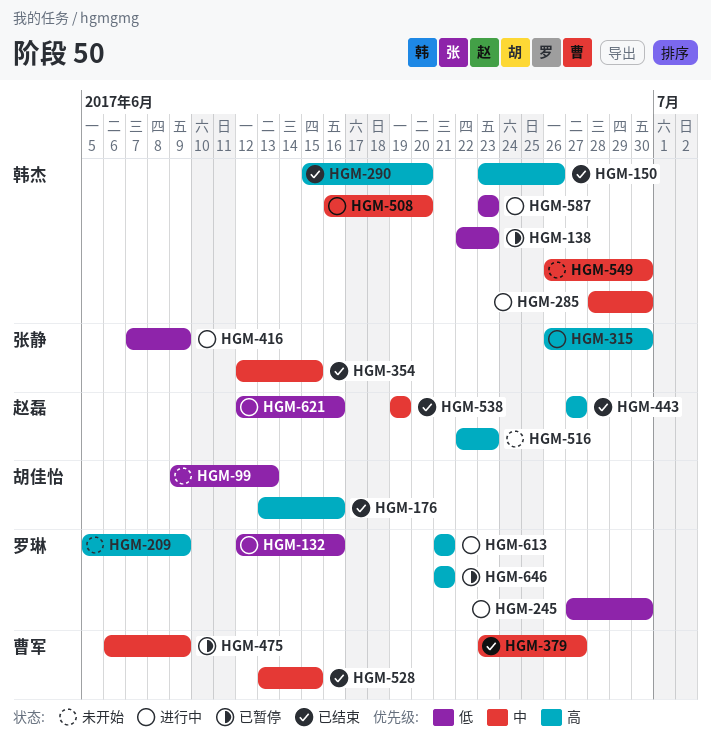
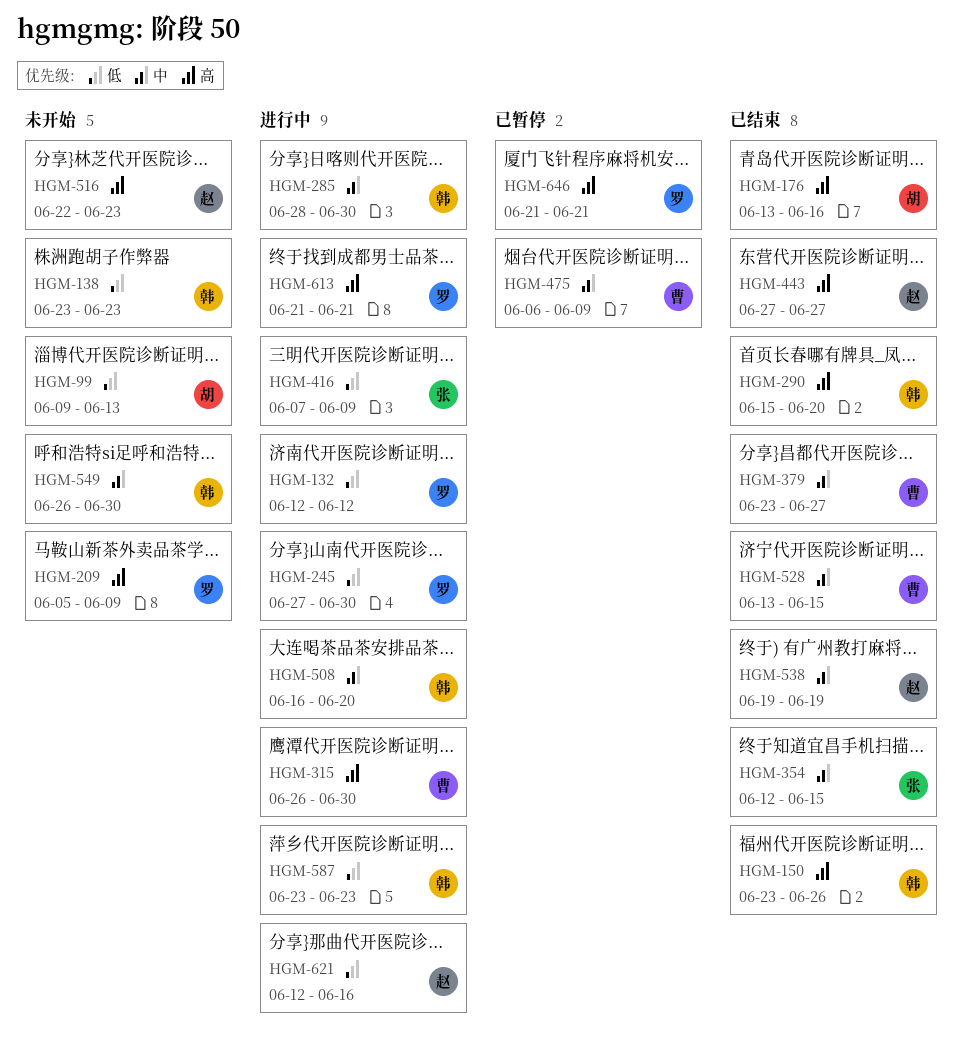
HGM-132, due: Jun 16 -> Jun 12
HGM-138, status: 已暂停 -> 未开始
HGM-138, start: Jun 22 -> Jun 23
HGM-315, owner: 张静 -> 曹军

